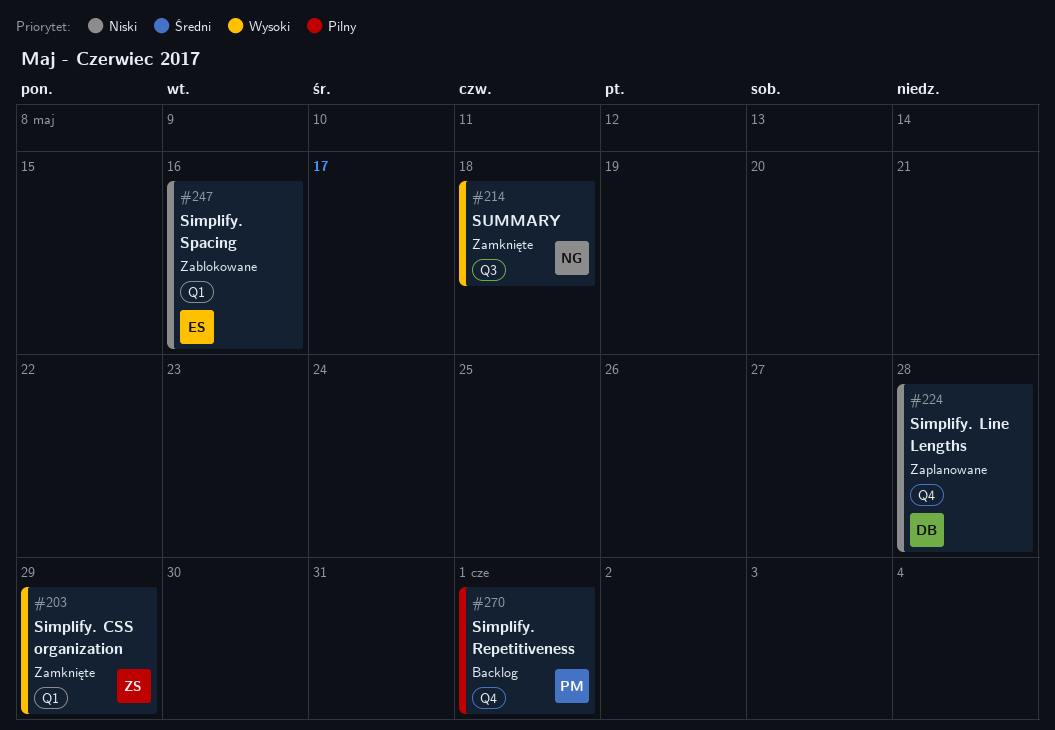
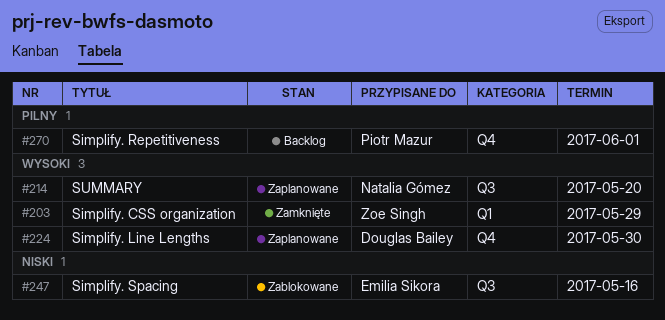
#214, status: Zamknięte -> Zaplanowane
#214, due: May 18 -> May 20
#224, priority: Niski -> Wysoki
#224, due: May 28 -> May 30
#247, label: Q1 -> Q3

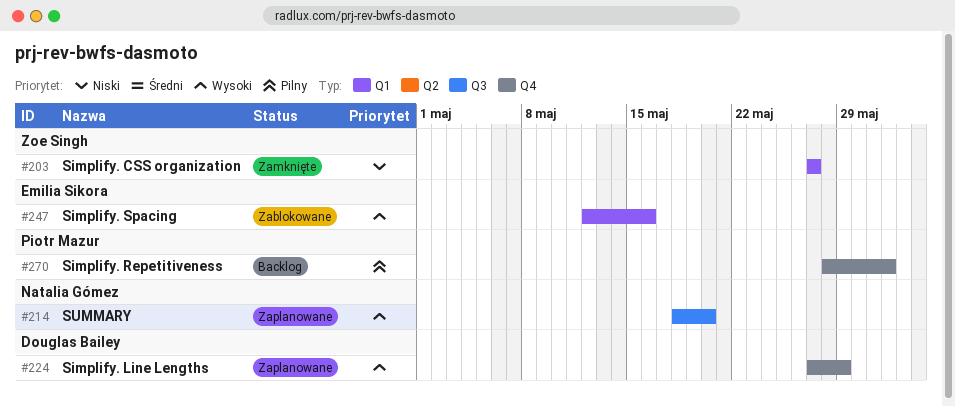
#203, priority: Wysoki -> Niski
#203, due: May 29 -> May 27
#224, due: May 30 -> May 29
#247, priority: Niski -> Wysoki
#247, label: Q3 -> Q1

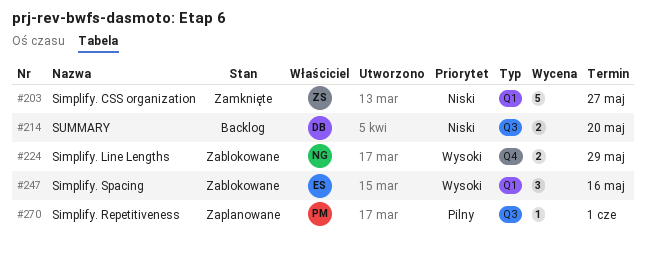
#214, status: Zaplanowane -> Backlog
#214, owner: Natalia Gómez -> Douglas Bailey
#214, priority: Wysoki -> Niski
#224, status: Zaplanowane -> Zablokowane
#224, owner: Douglas Bailey -> Natalia Gómez
#270, status: Backlog -> Zaplanowane
#270, label: Q4 -> Q3

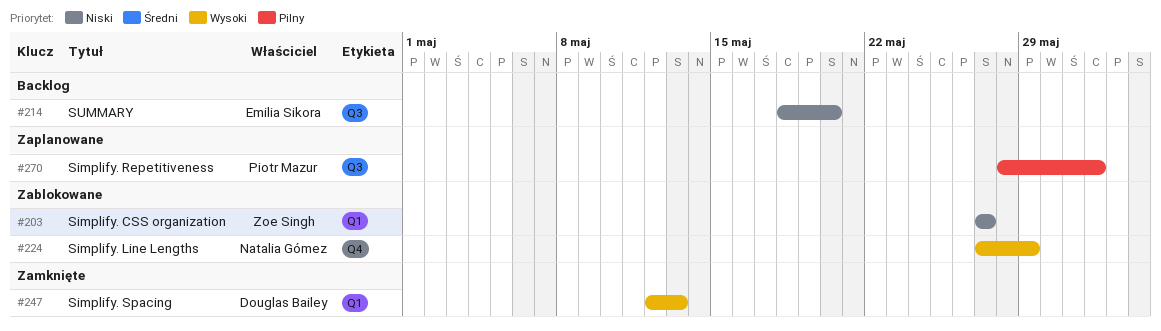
#203, status: Zamknięte -> Zablokowane
#214, owner: Douglas Bailey -> Emilia Sikora
#247, status: Zablokowane -> Zamknięte
#247, owner: Emilia Sikora -> Douglas Bailey
#247, due: May 16 -> May 13

